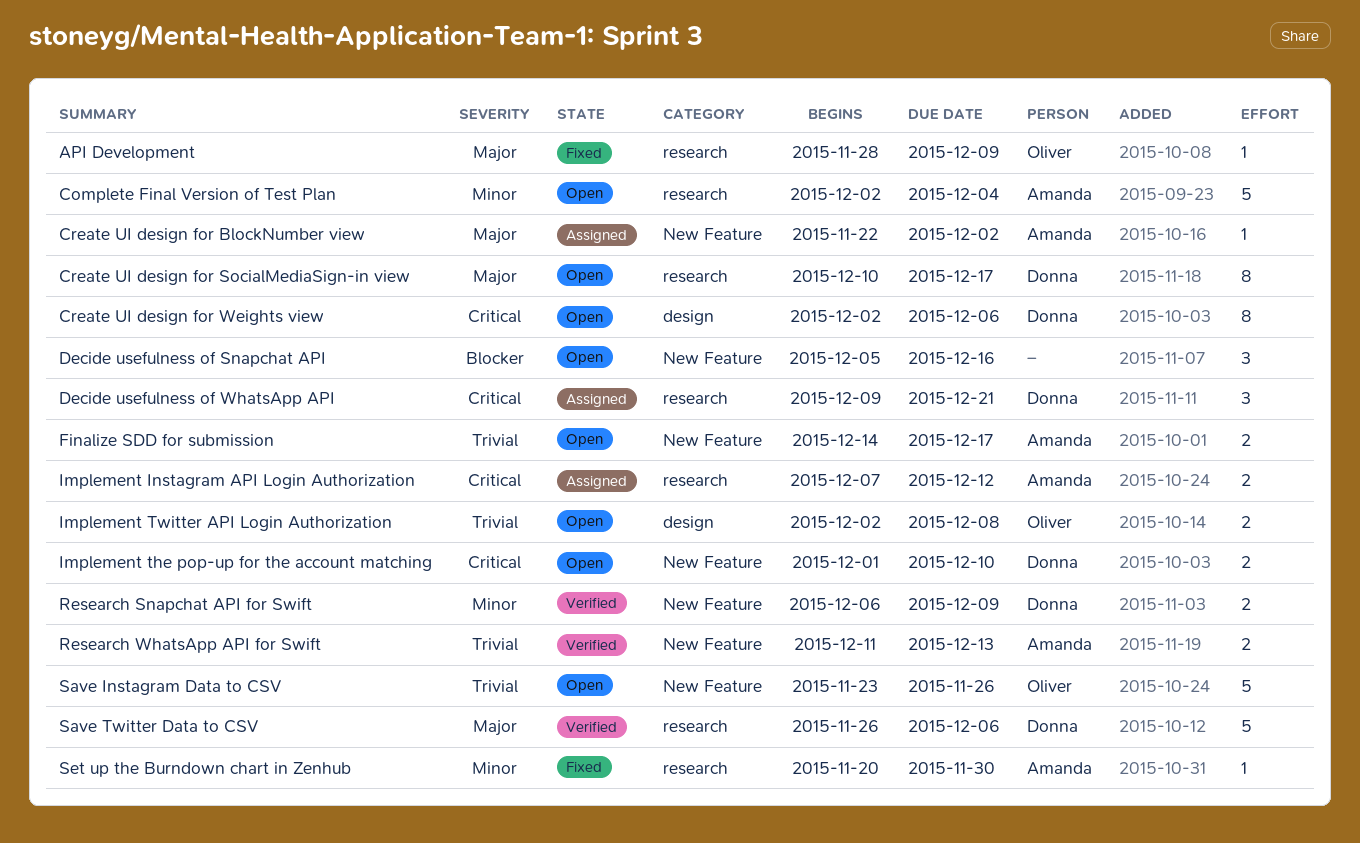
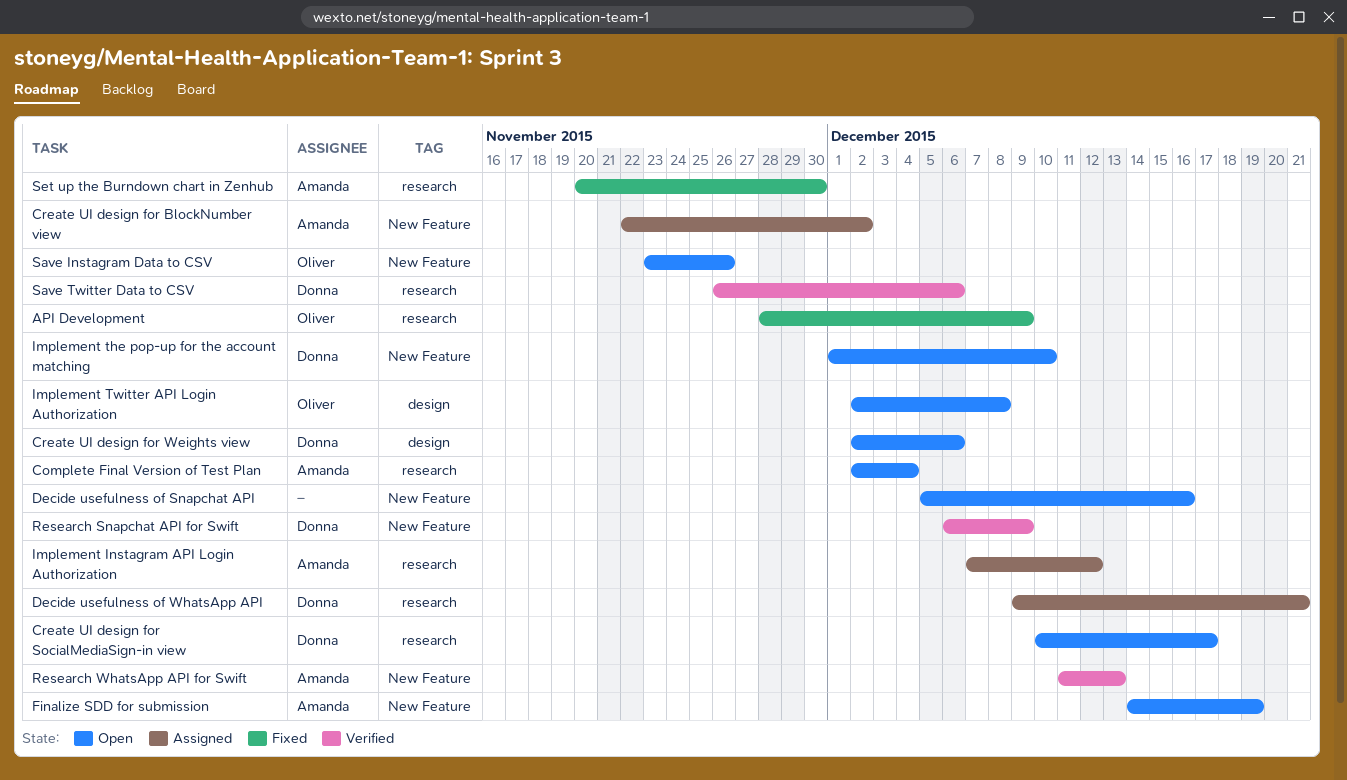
Finalize SDD for submission, due: Dec 17 -> Dec 19

